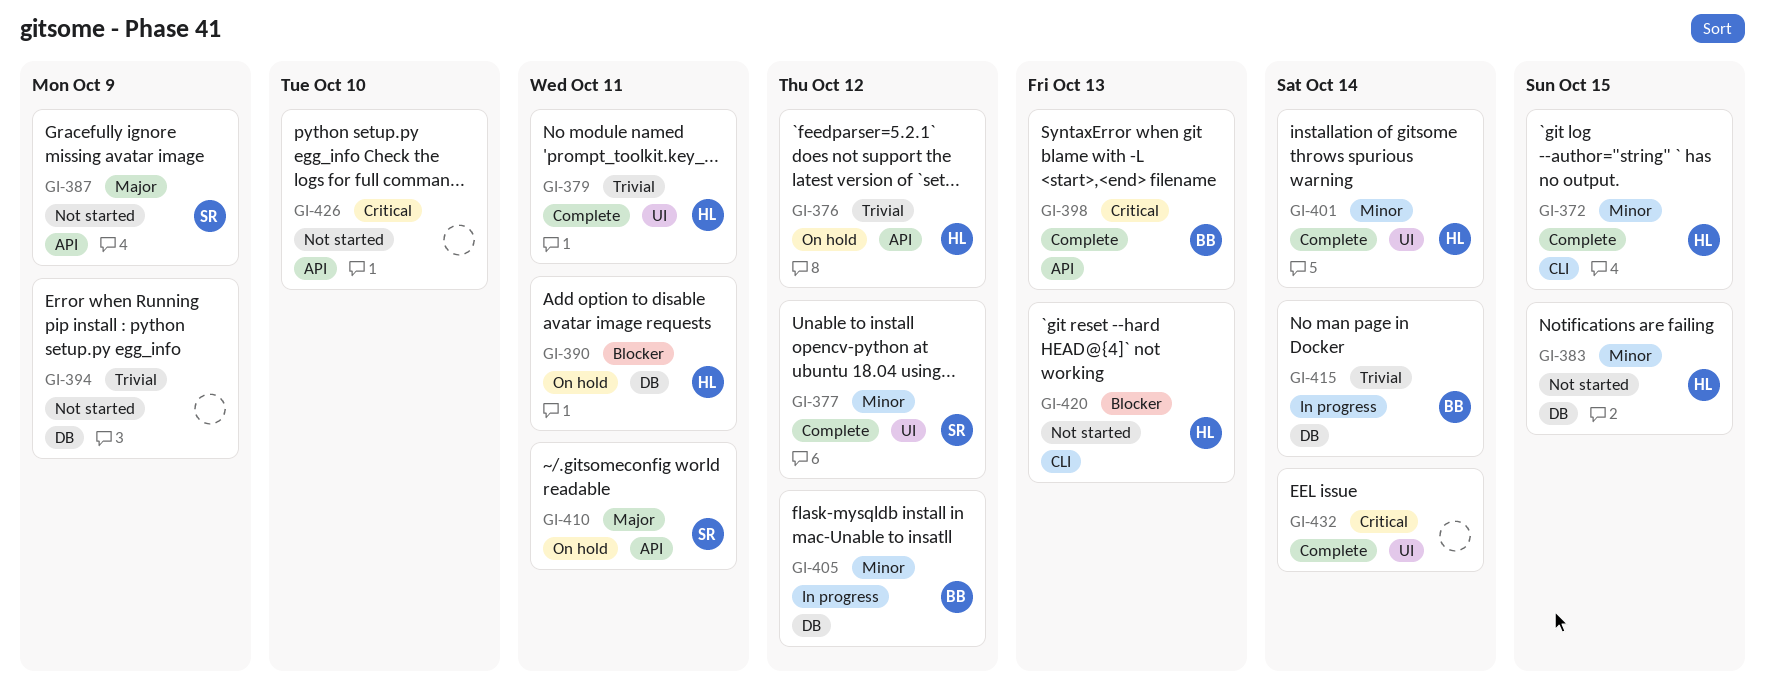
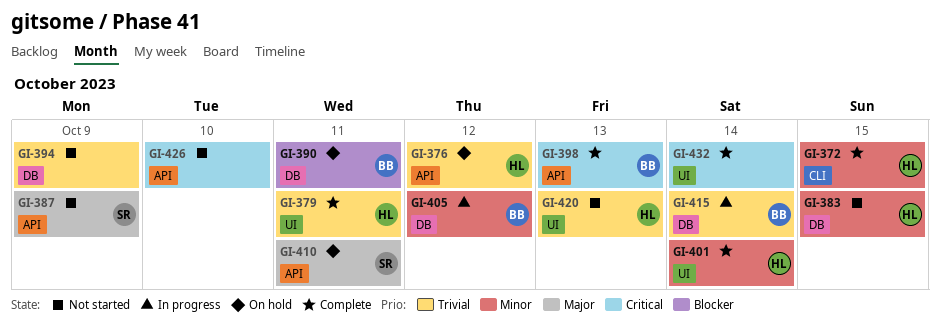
GI-377: present -> none
GI-390, owner: HL -> BB
GI-420, priority: Blocker -> Trivial
GI-420, label: CLI -> UI

